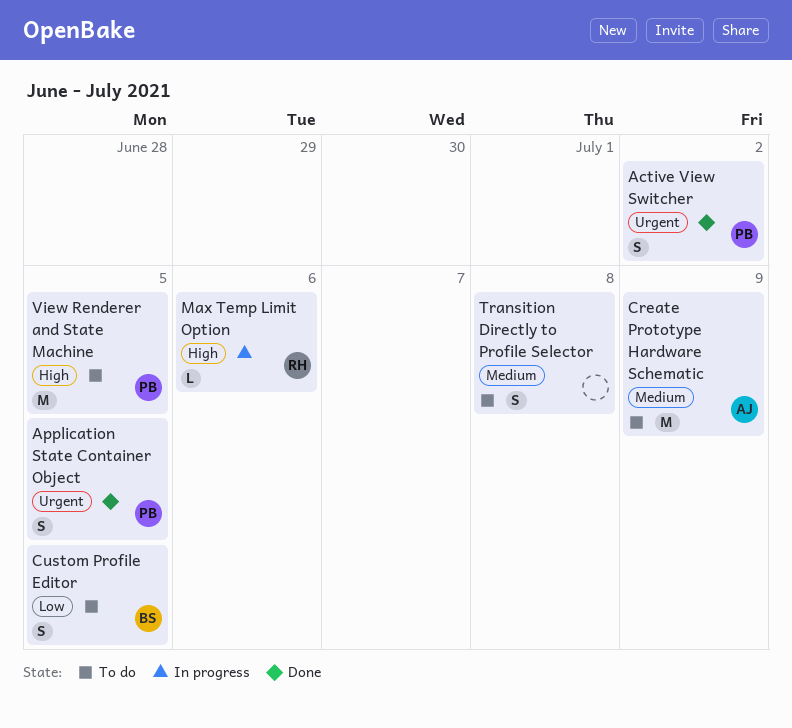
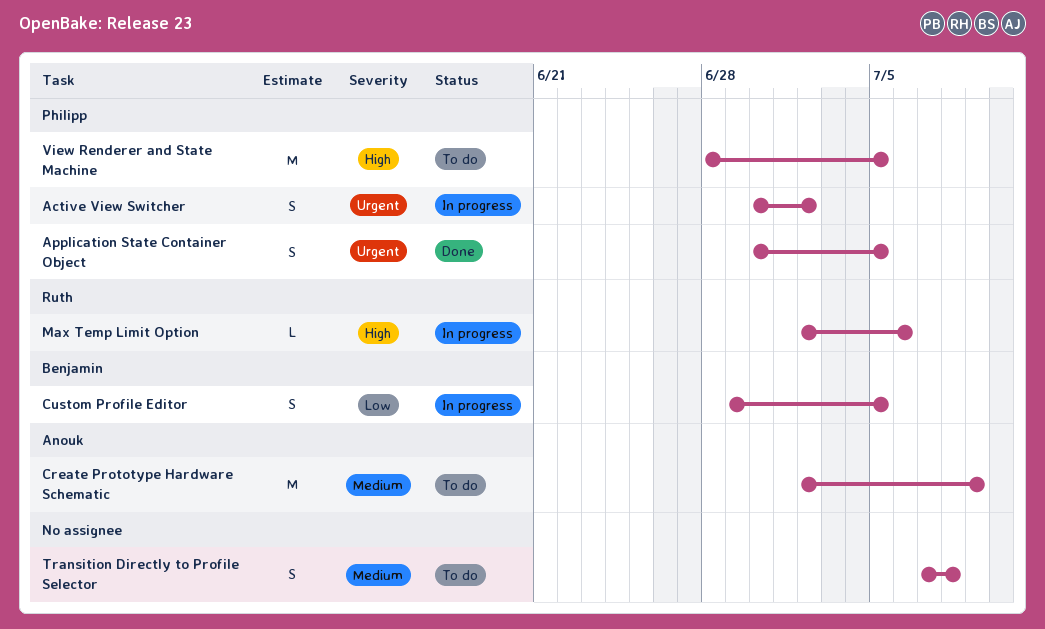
Active View Switcher, status: Done -> In progress
Custom Profile Editor, status: To do -> In progress

